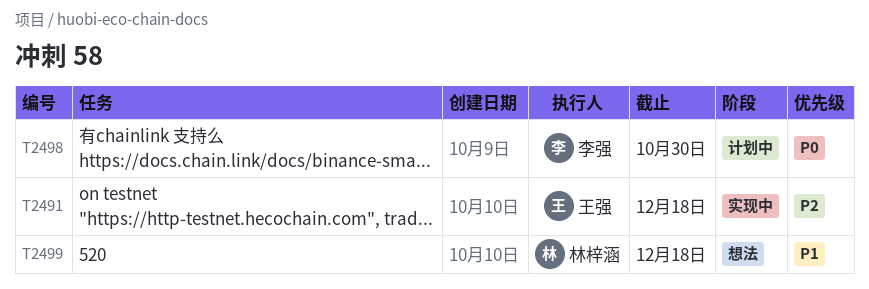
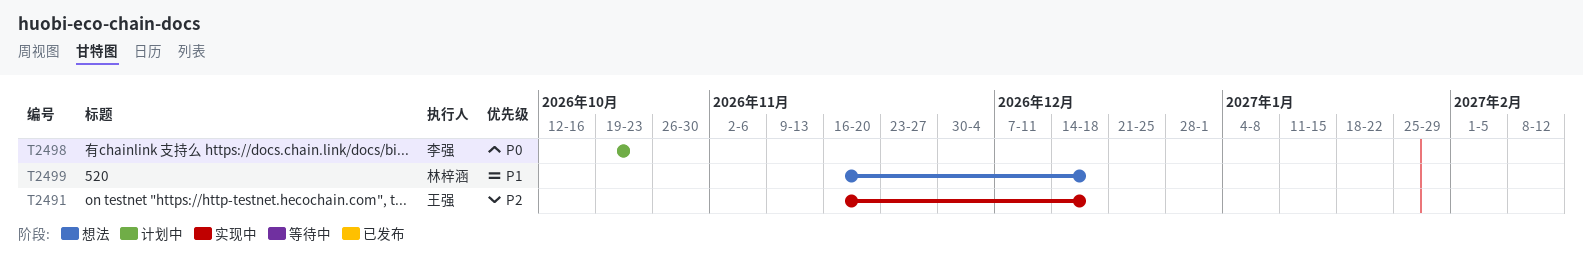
T2498, due: Oct 30 -> Oct 23

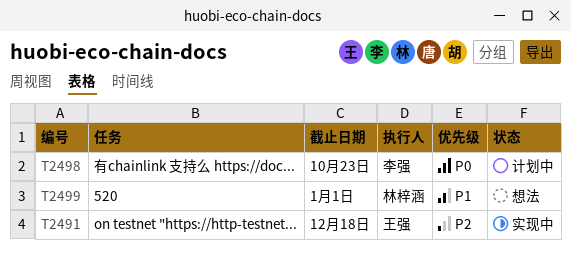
T2499, due: Dec 18 -> Jan 1

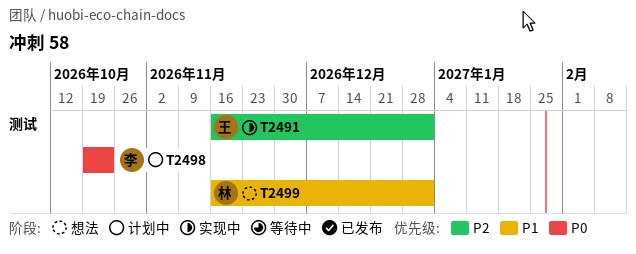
T2491, due: Dec 18 -> Jan 1

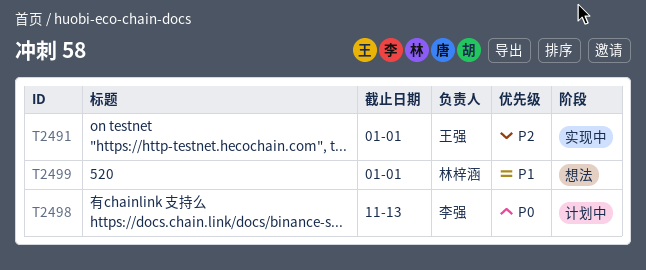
T2498, due: Oct 23 -> Nov 13

